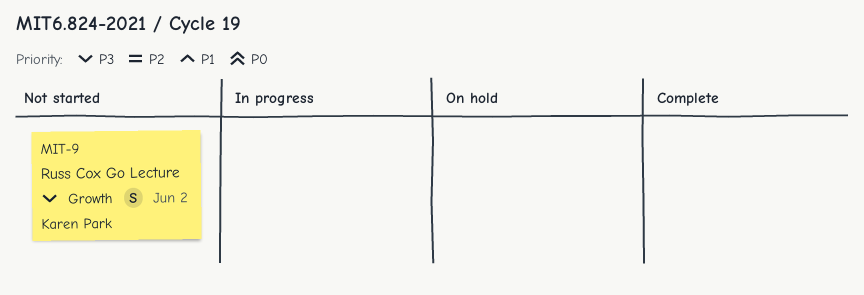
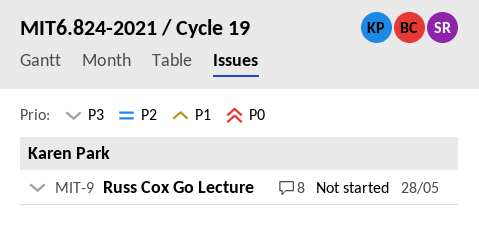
MIT-9, due: Jun 2 -> May 28

